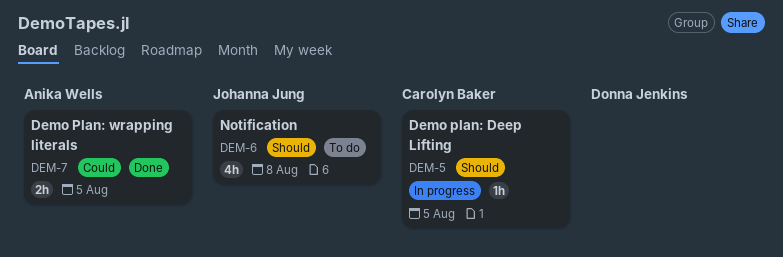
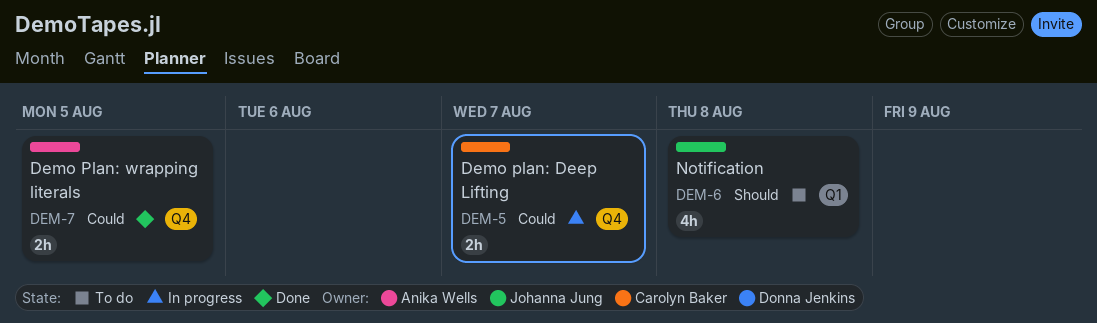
DEM-5, priority: Should -> Could
DEM-5, estimate: 1h -> 2h
DEM-5, due: Aug 5 -> Aug 7

